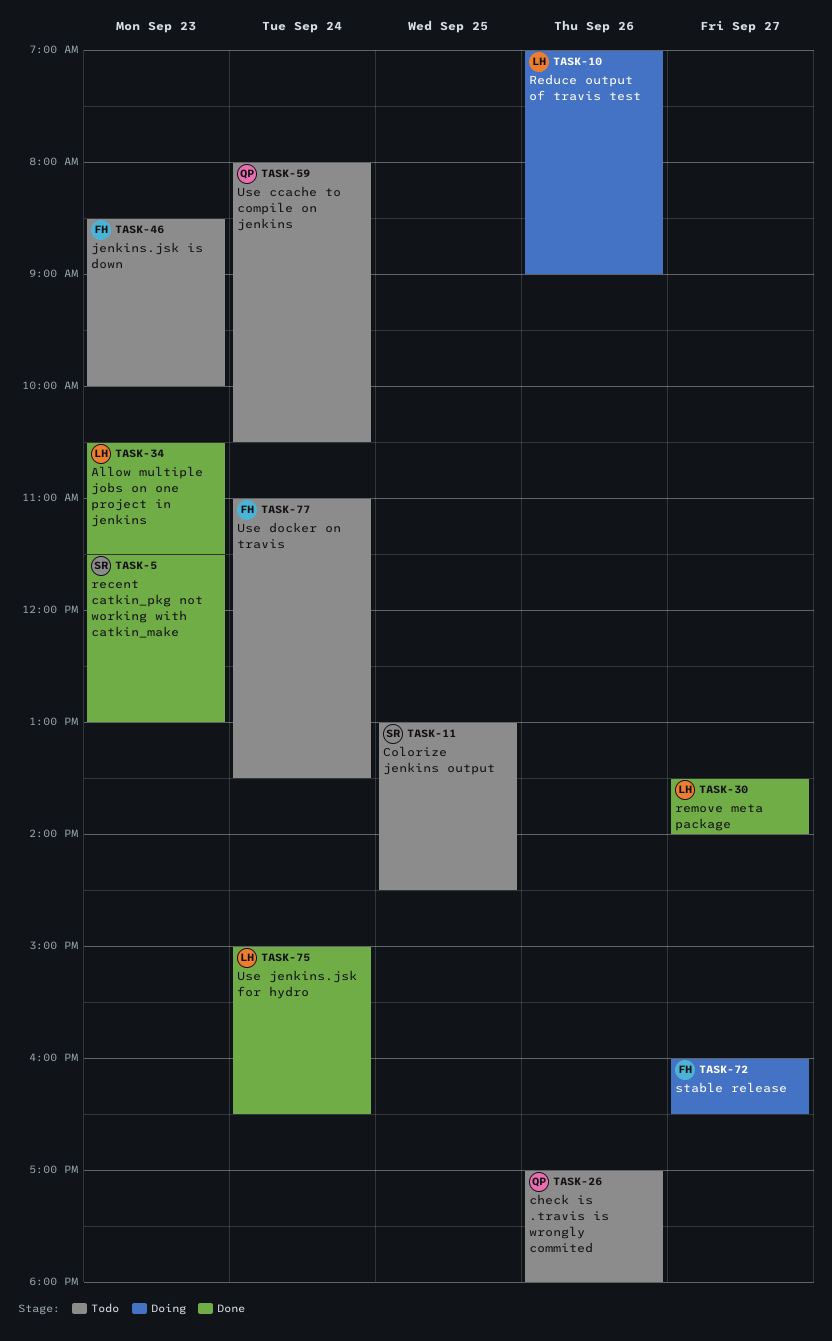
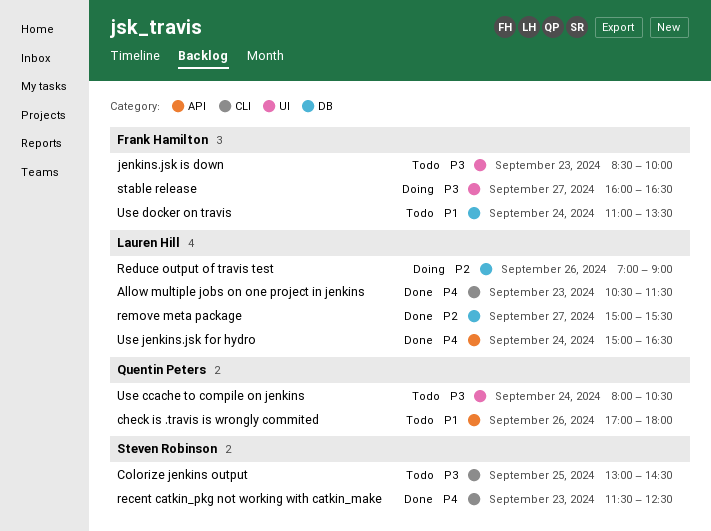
recent catkin_pkg not working with catkin_make, ends: 13:00 -> 12:30
remove meta package, begins: 13:30 -> 15:00
remove meta package, ends: 14:00 -> 15:30

